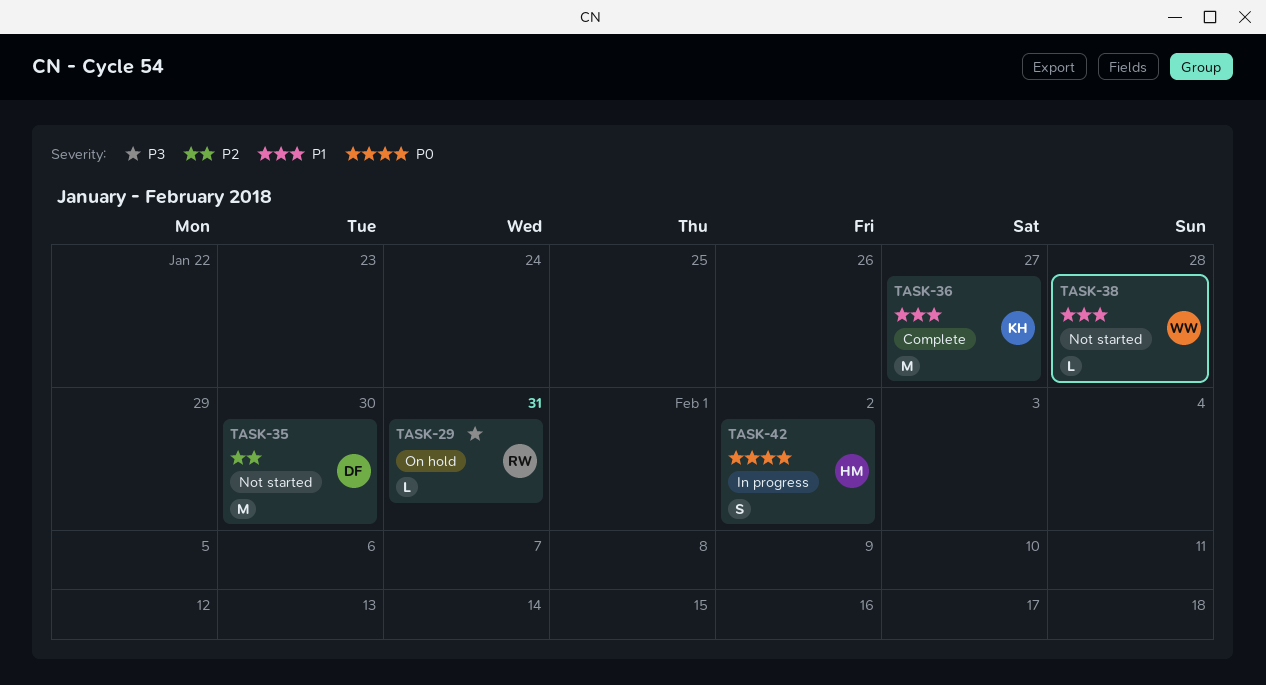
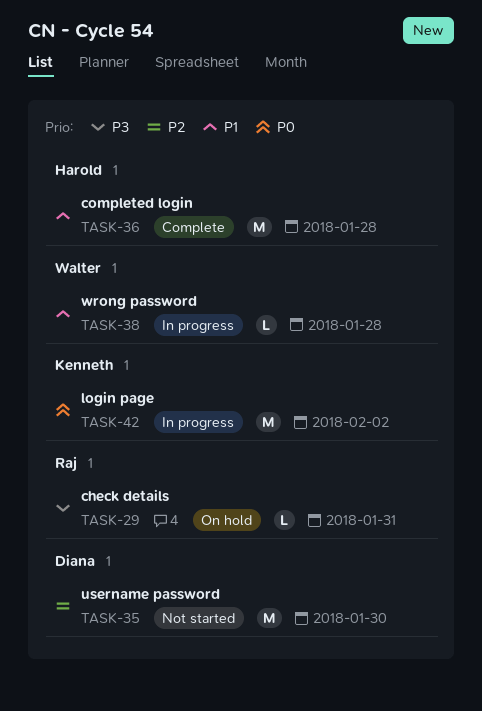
TASK-36, owner: Kenneth -> Harold
TASK-36, due: Jan 27 -> Jan 28
TASK-38, status: Not started -> In progress
TASK-42, owner: Harold -> Kenneth
TASK-42, estimate: S -> M

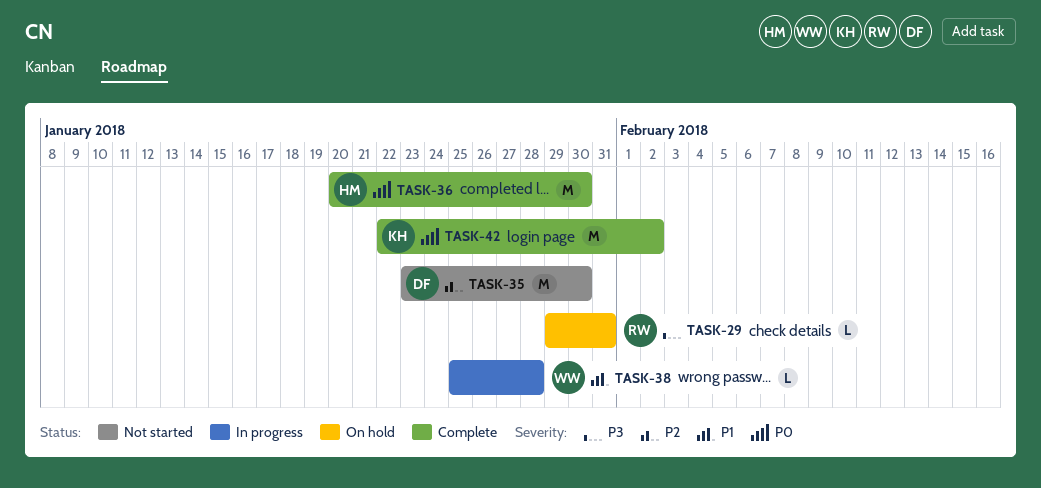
TASK-36, priority: P1 -> P0
TASK-36, due: Jan 28 -> Jan 30
TASK-42, status: In progress -> Complete

